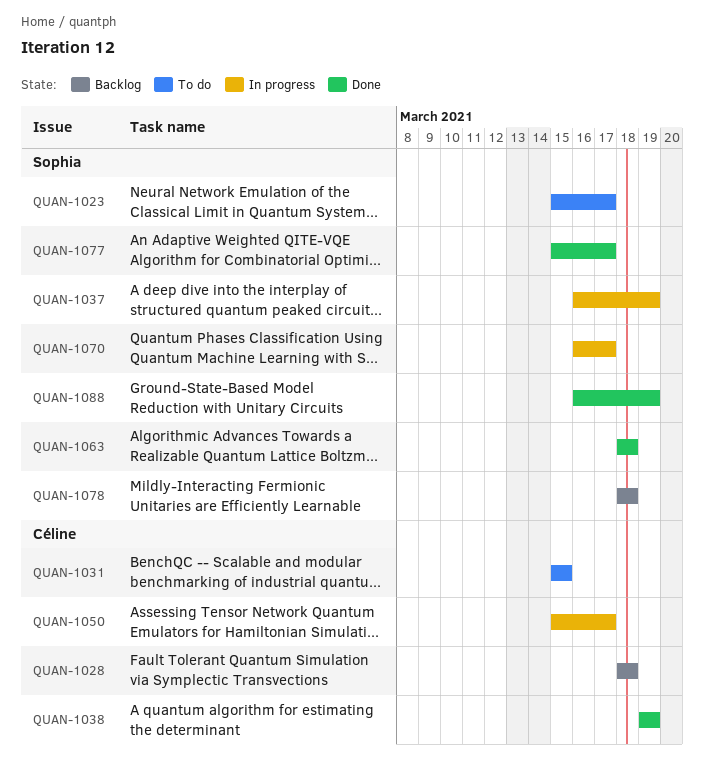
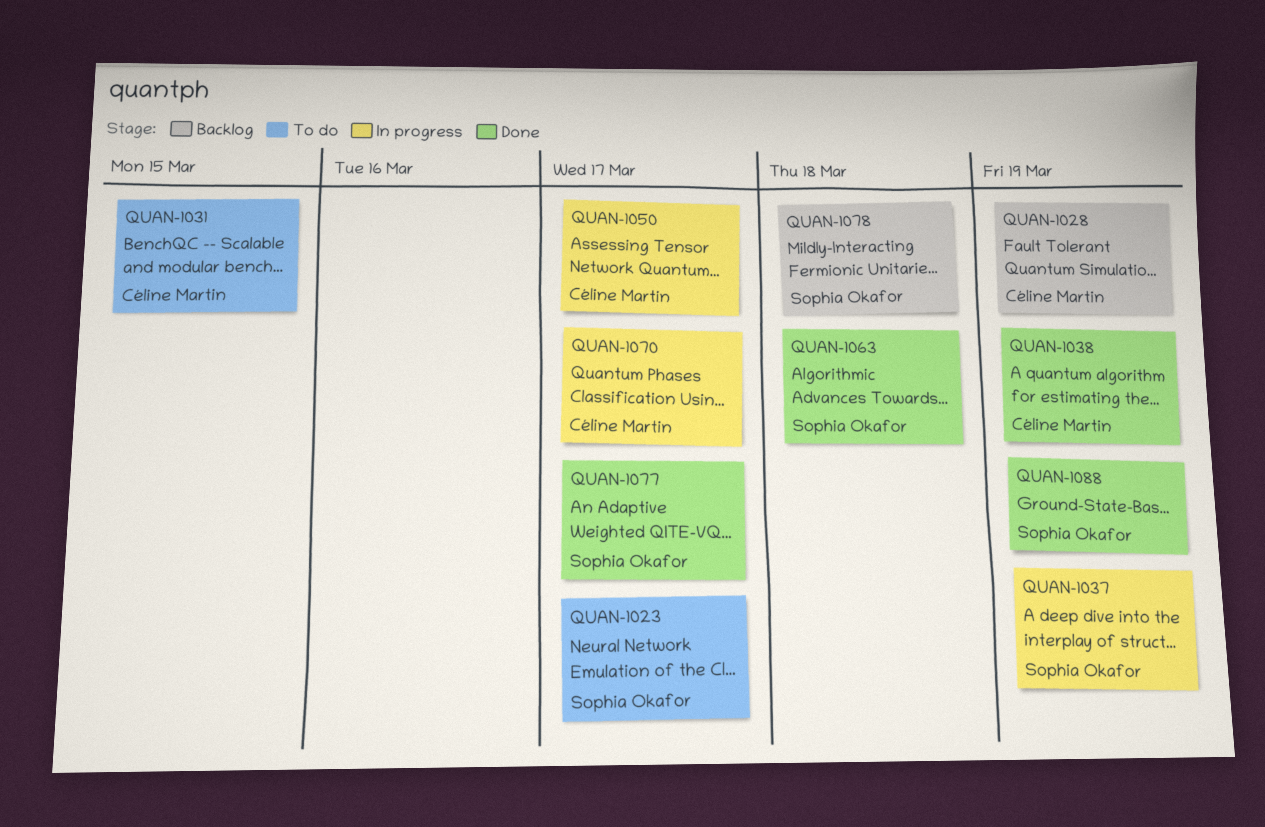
QUAN-1028, due: Mar 18 -> Mar 19
QUAN-1070, owner: Sophia Okafor -> Céline Martin

